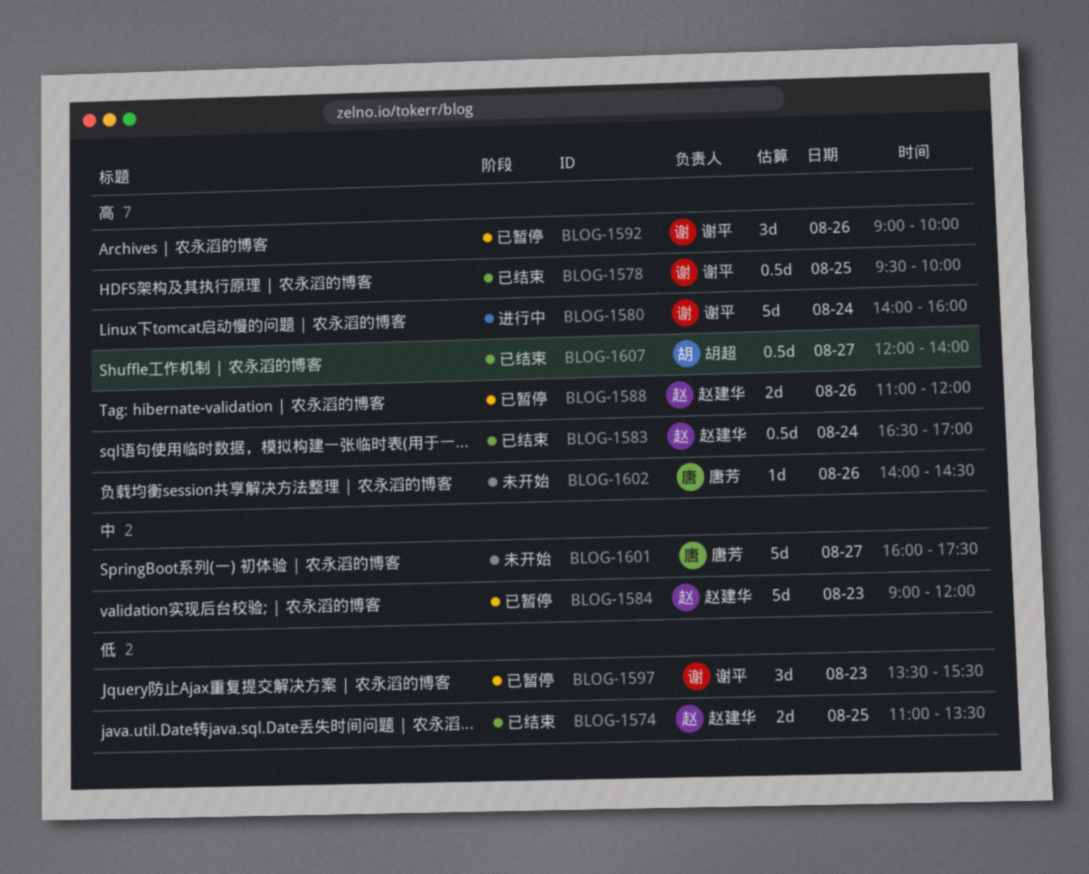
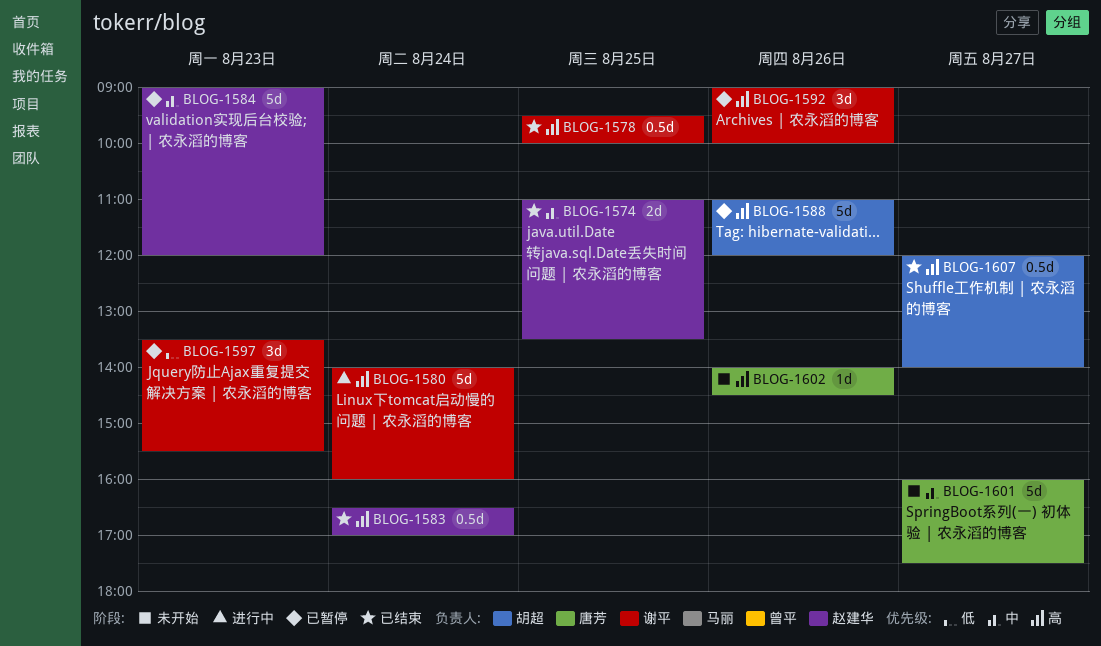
BLOG-1574, priority: 低 -> 中
BLOG-1588, owner: 赵建华 -> 胡超
BLOG-1588, estimate: 2d -> 5d

